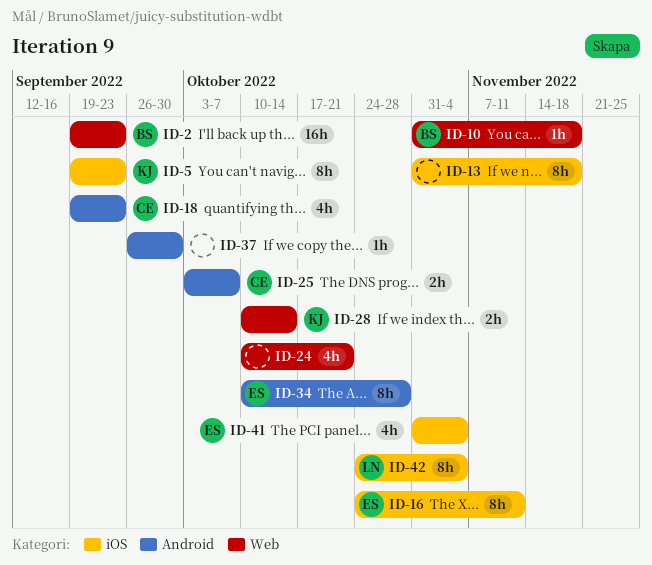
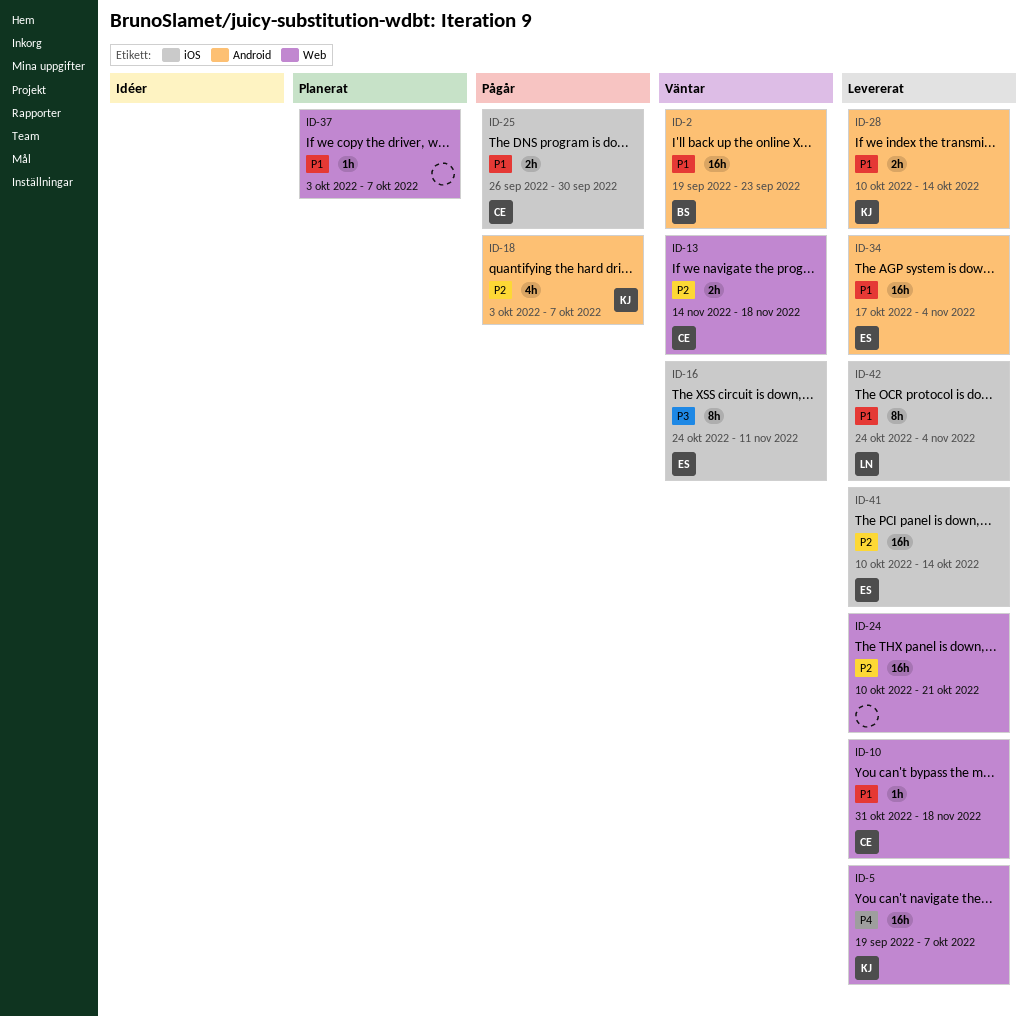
ID-2, label: Web -> Android
ID-5, label: iOS -> Web
ID-5, estimate: 8h -> 16h
ID-5, due: Sep 23 -> Oct 7
ID-10, owner: BS -> CE
ID-13, owner: none -> CE
ID-13, label: iOS -> Web
ID-13, estimate: 8h -> 2h
ID-13, start: Oct 31 -> Nov 14
ID-18, owner: CE -> KJ
ID-18, start: Sep 19 -> Oct 3
ID-18, due: Sep 23 -> Oct 7
ID-24, estimate: 4h -> 16h
ID-25, label: Android -> iOS
ID-25, start: Oct 3 -> Sep 26
ID-25, due: Oct 7 -> Sep 30
ID-28, label: Web -> Android
ID-34, estimate: 8h -> 16h
ID-34, start: Oct 10 -> Oct 17
ID-34, due: Oct 28 -> Nov 4
ID-37, label: Android -> Web
ID-37, start: Sep 26 -> Oct 3
ID-37, due: Sep 30 -> Oct 7
ID-41, estimate: 4h -> 16h
ID-41, start: Oct 31 -> Oct 10
ID-41, due: Nov 4 -> Oct 14

